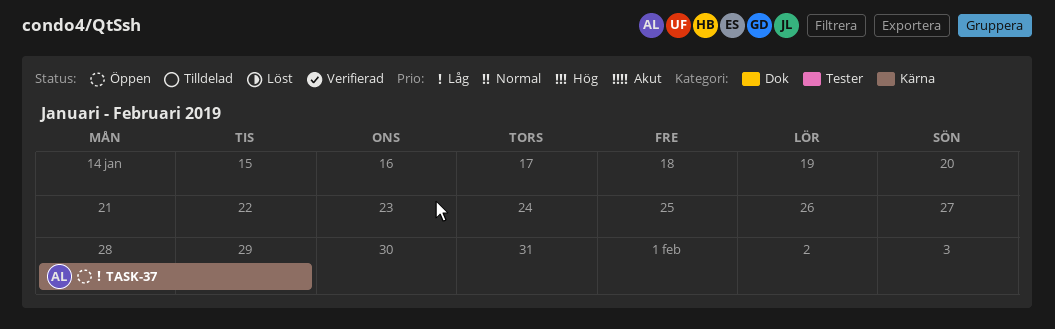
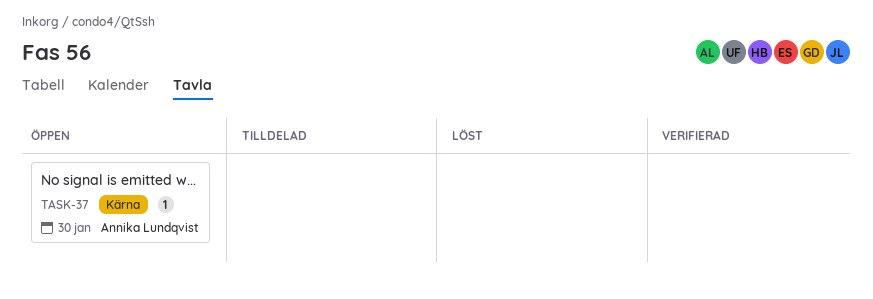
TASK-37, due: Jan 29 -> Jan 30

